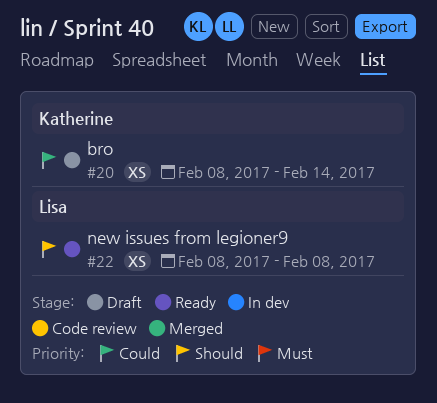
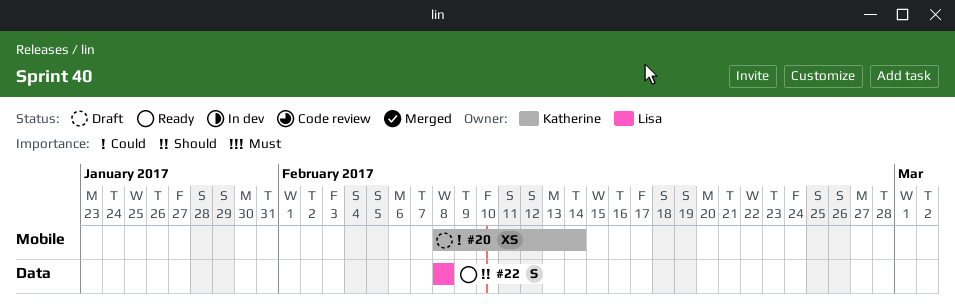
#22, estimate: XS -> S

